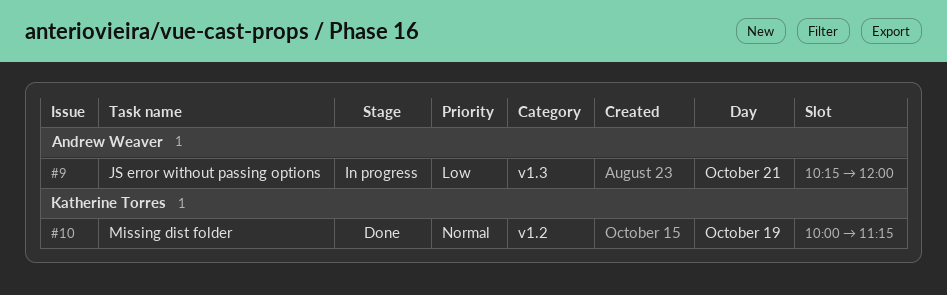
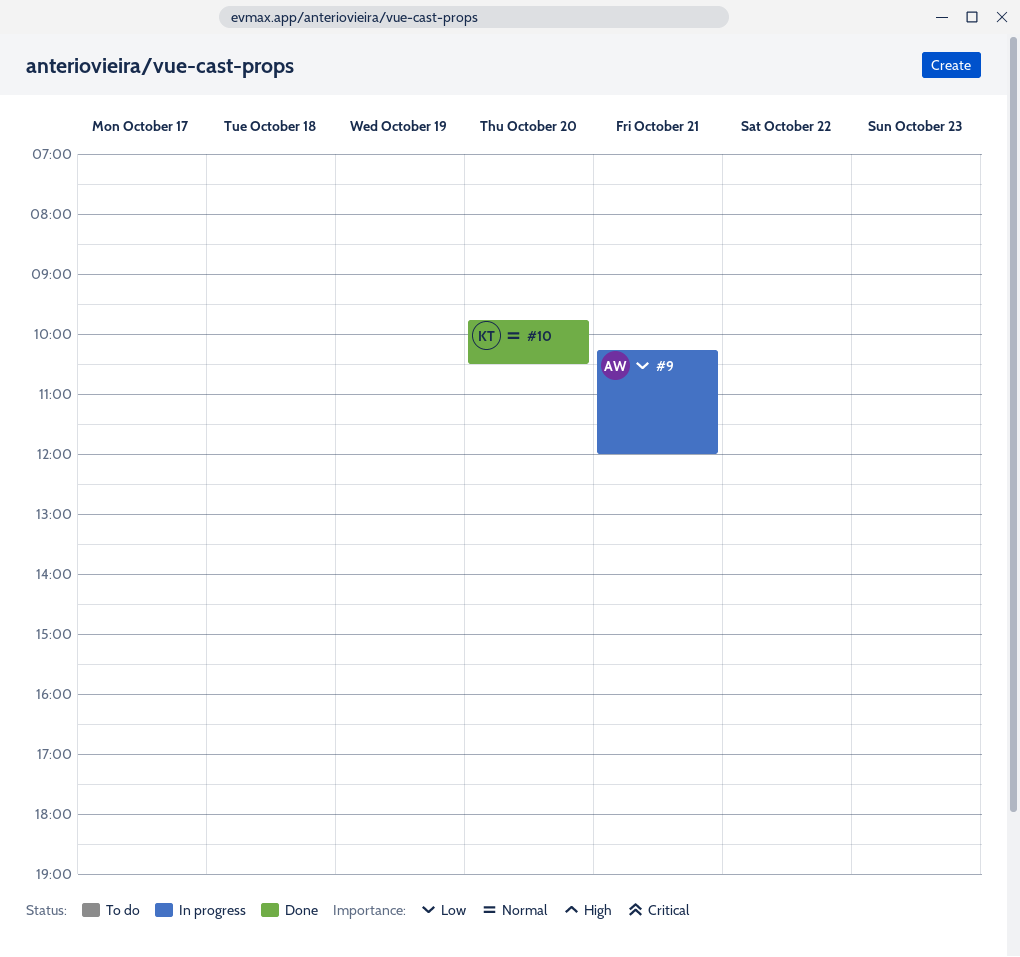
#10, day: Oct 19 -> Oct 20
#10, begins: 10:00 -> 09:45
#10, ends: 11:15 -> 10:30

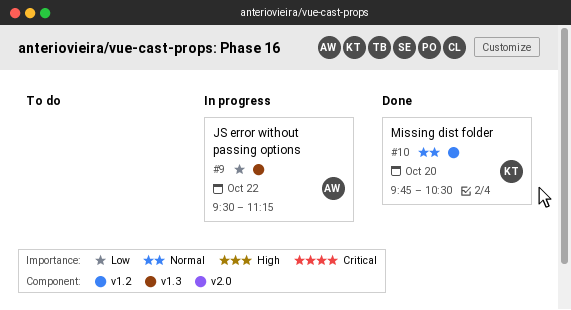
#9, day: Oct 21 -> Oct 22
#9, begins: 10:15 -> 09:30
#9, ends: 12:00 -> 11:15

